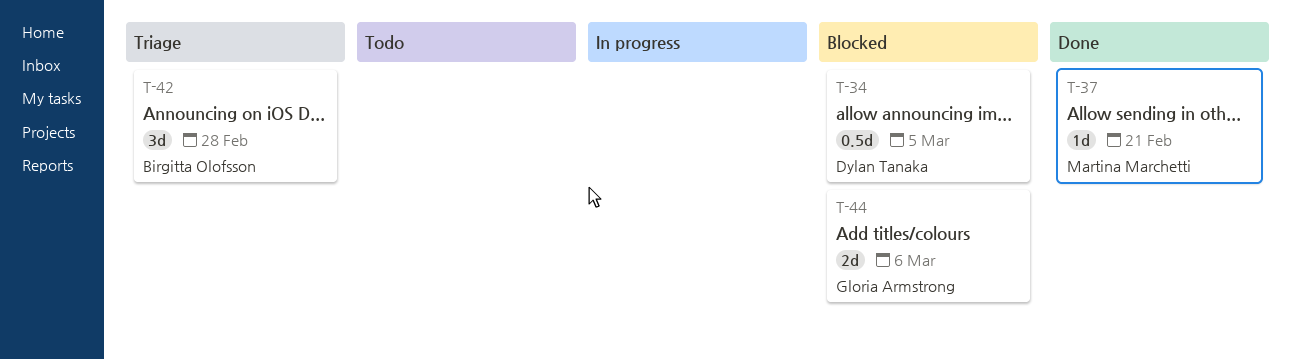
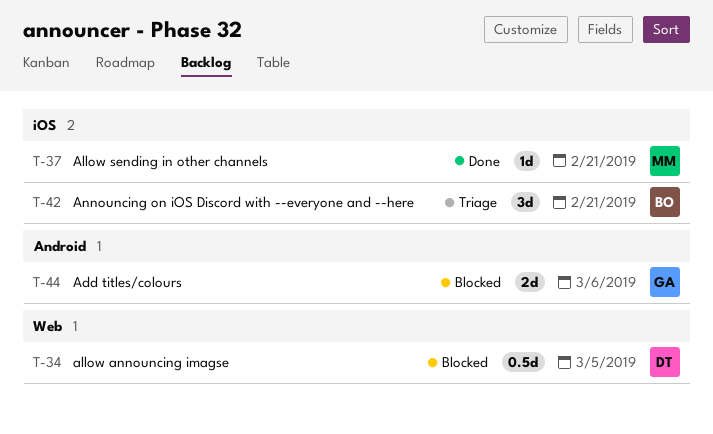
T-42, due: Feb 28 -> Feb 21

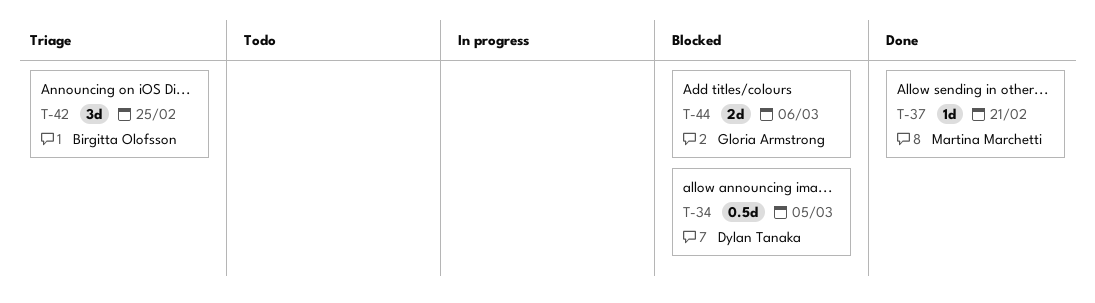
T-42, due: Feb 21 -> Feb 25

